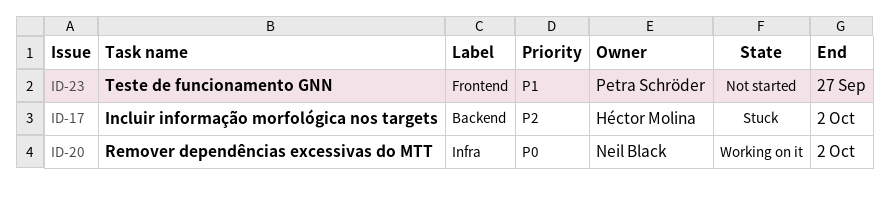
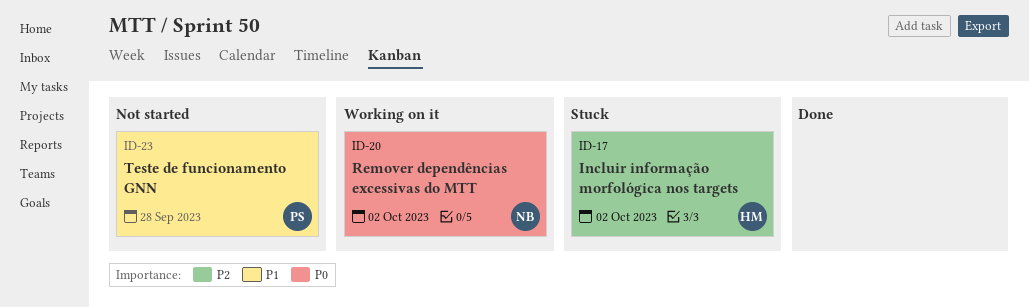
ID-23, due: Sep 27 -> Sep 28

